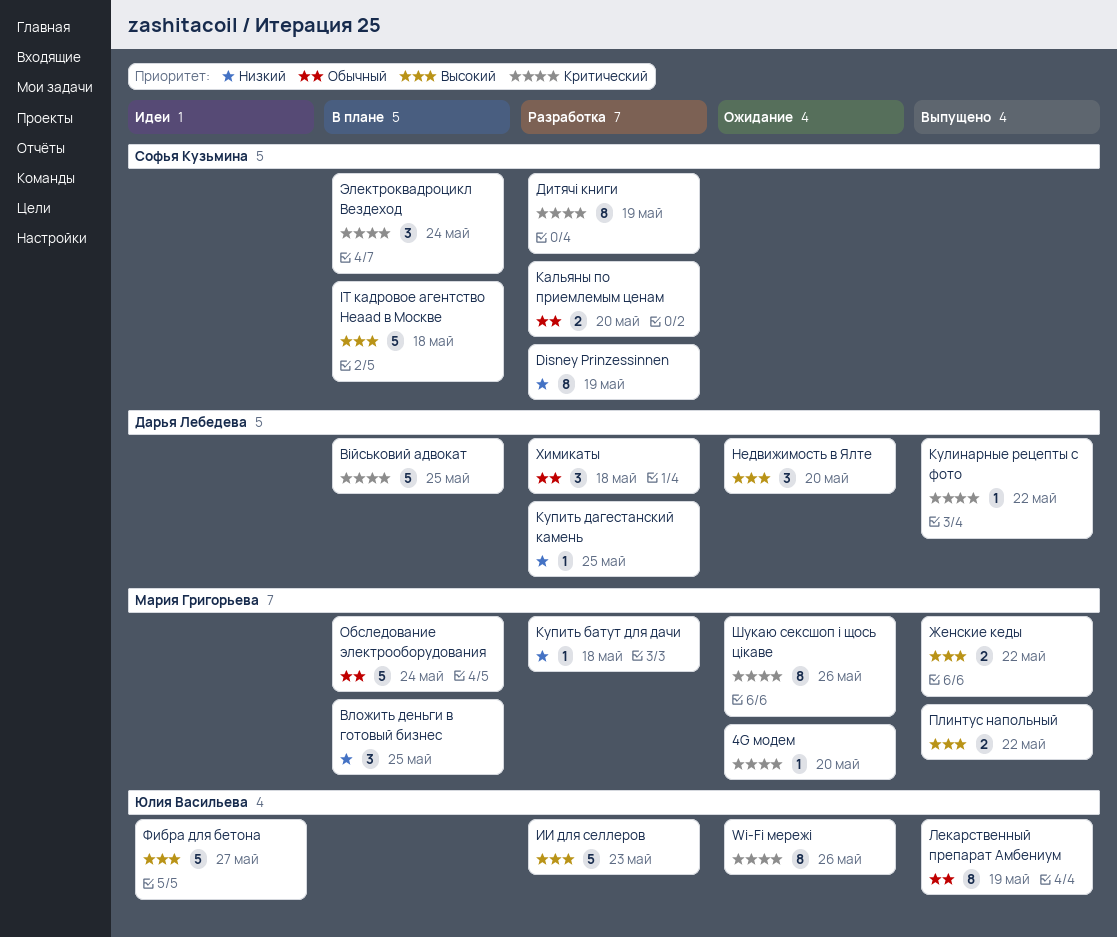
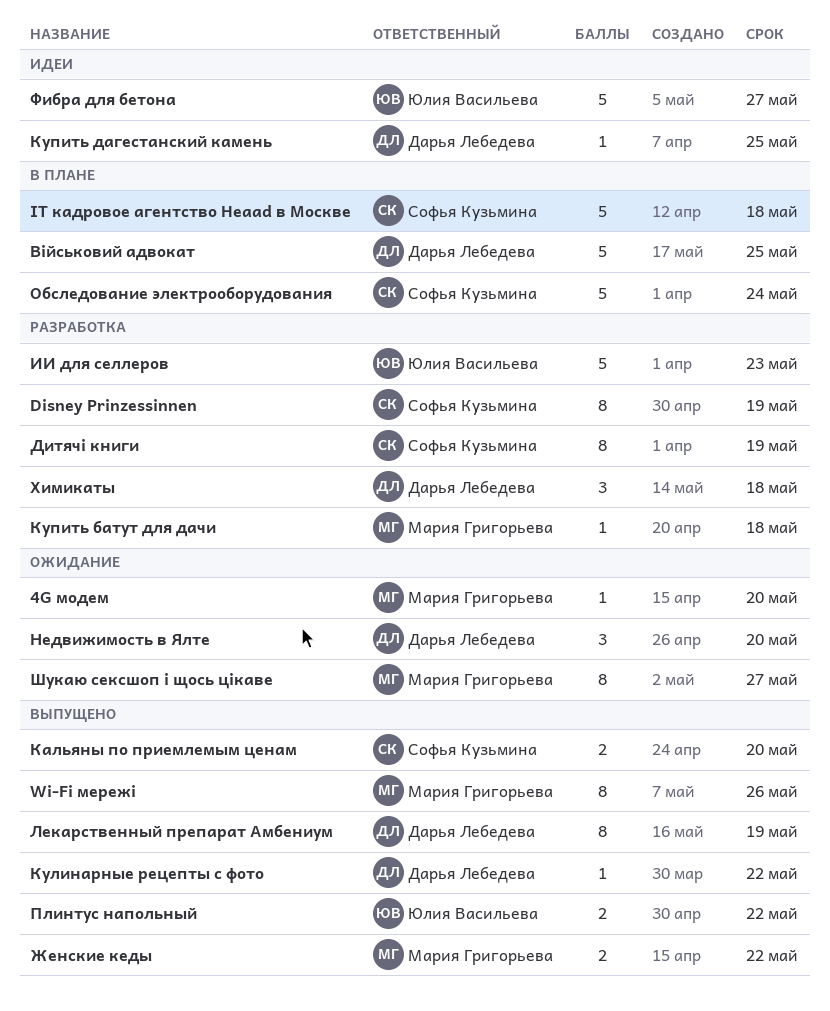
Wi-Fi мережі, status: Ожидание -> Выпущено
Wi-Fi мережі, owner: Юлия Васильева -> Мария Григорьева
Вложить деньги в готовый бизнес: present -> none
Кальяны по приемлемым ценам, status: Разработка -> Выпущено
Купить дагестанский камень, status: Разработка -> Идеи
Лекарственный препарат Амбениум, owner: Юлия Васильева -> Дарья Лебедева
Обследование электрооборудования, owner: Мария Григорьева -> Софья Кузьмина
Плинтус напольный, owner: Мария Григорьева -> Юлия Васильева
Шукаю сексшоп і щось цікаве, due: May 26 -> May 27
Электроквадроцикл Вездеход: present -> none

